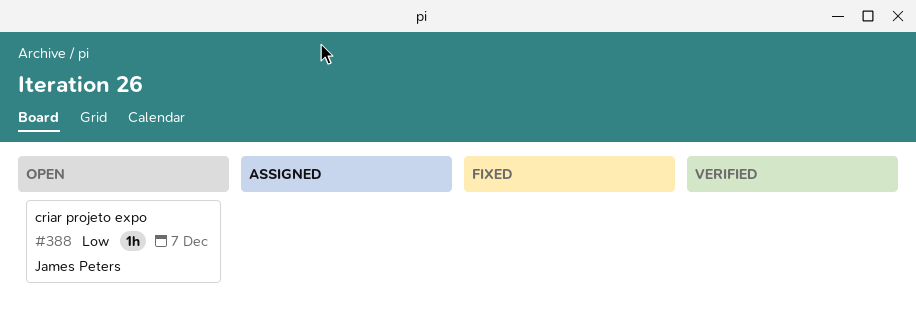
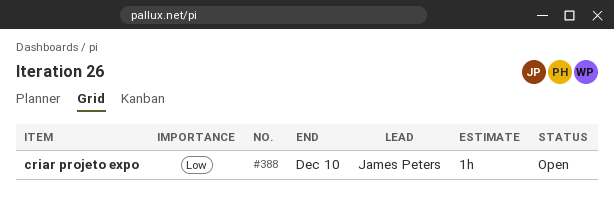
#388, due: Dec 7 -> Dec 10

